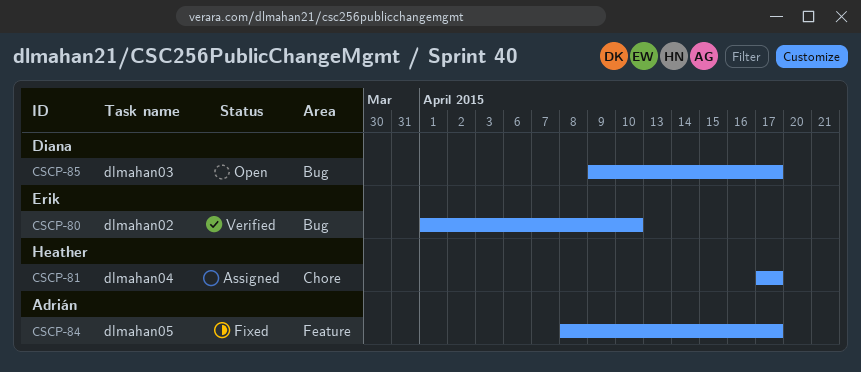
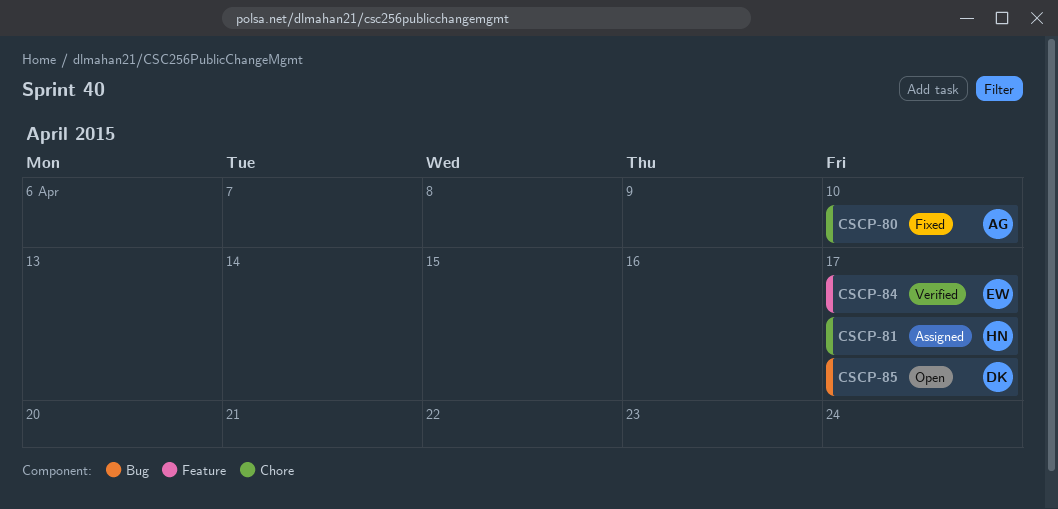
CSCP-80, status: Verified -> Fixed
CSCP-80, owner: Erik -> Adrián
CSCP-80, label: Bug -> Chore
CSCP-84, status: Fixed -> Verified
CSCP-84, owner: Adrián -> Erik

